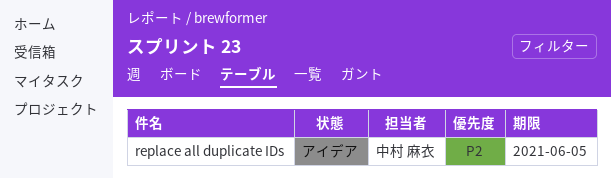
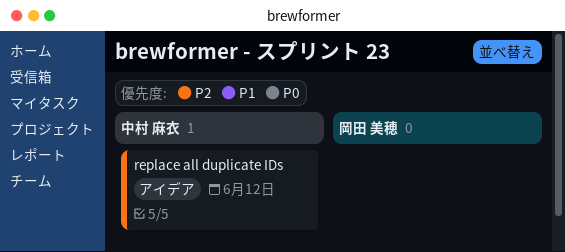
replace all duplicate IDs, due: Jun 5 -> Jun 12

